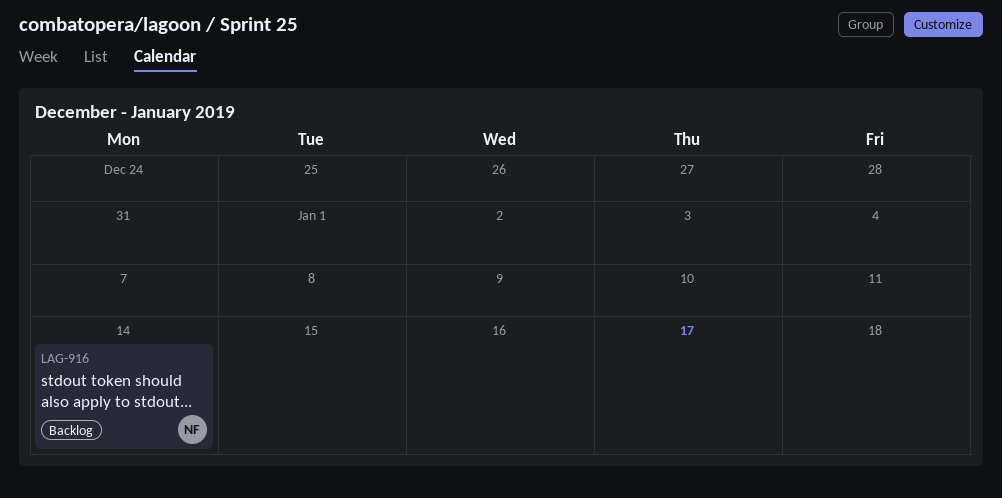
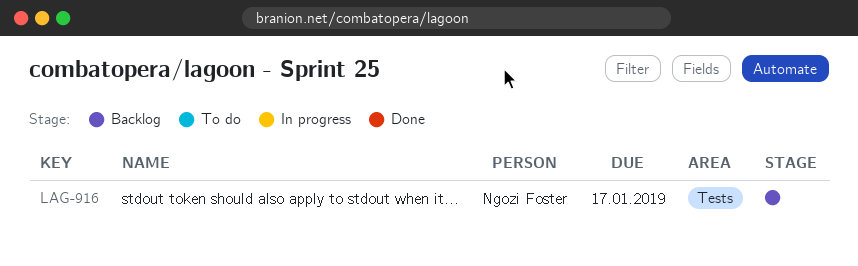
LAG-916, due: Jan 14 -> Jan 17

